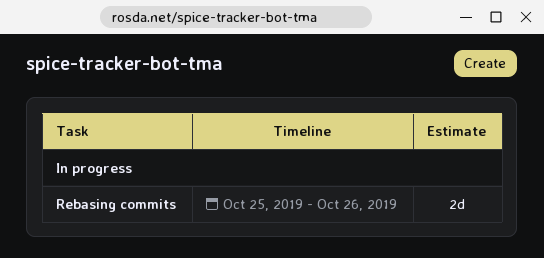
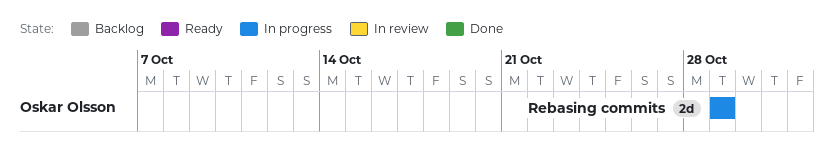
Rebasing commits, start: Oct 25 -> Oct 29
Rebasing commits, due: Oct 26 -> Oct 29

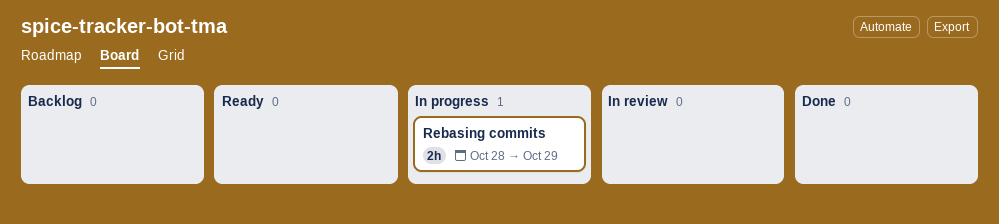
Rebasing commits, estimate: 2d -> 2h
Rebasing commits, start: Oct 29 -> Oct 28

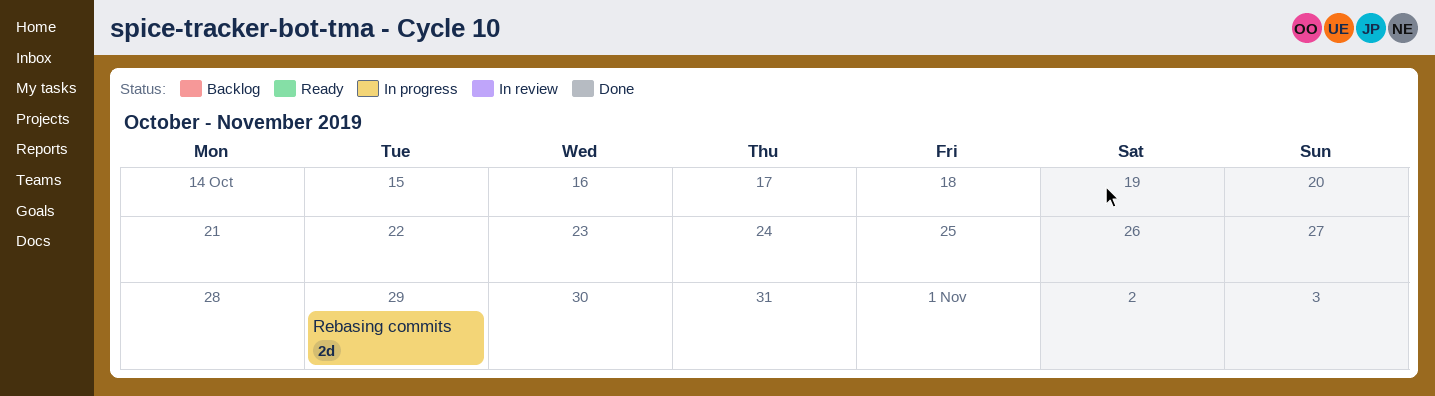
Rebasing commits, estimate: 2h -> 2d

